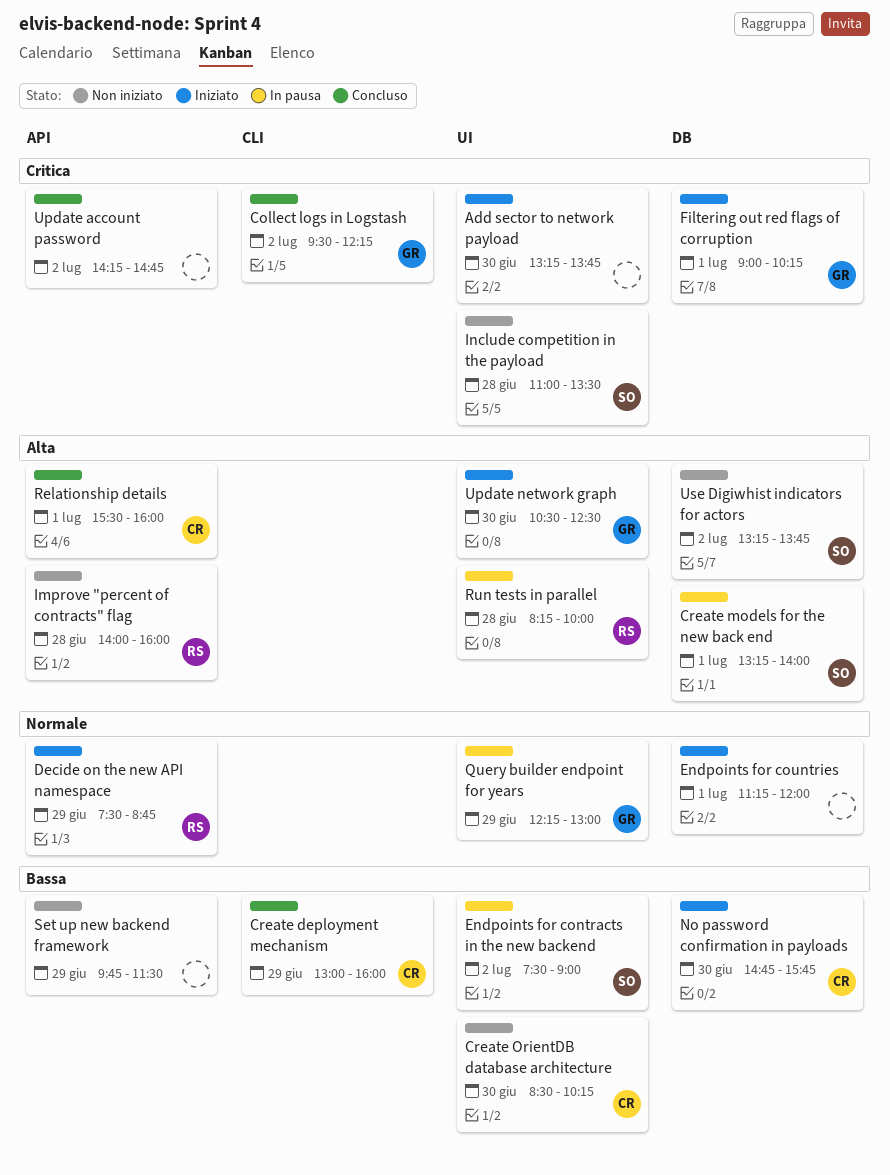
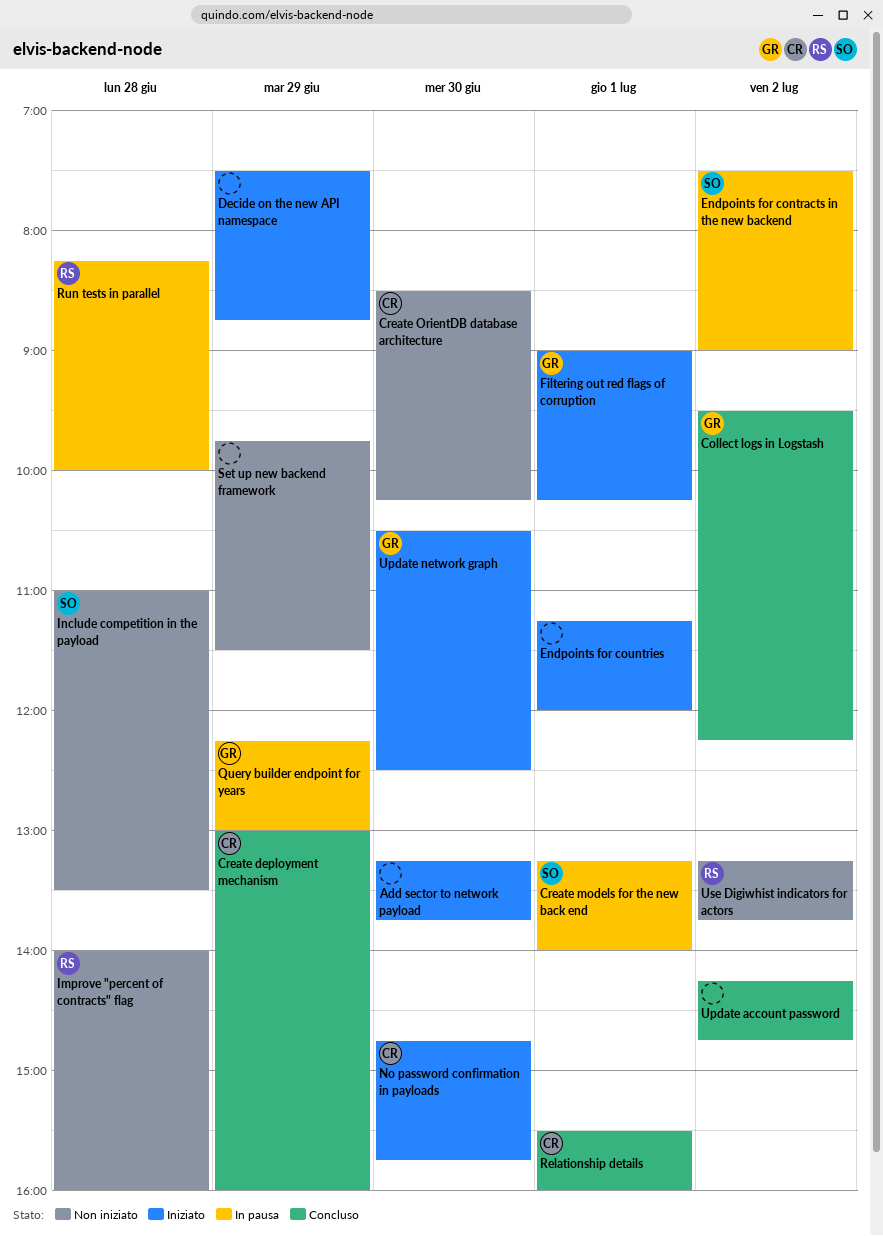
Decide on the new API namespace, owner: RS -> none
Use Digiwhist indicators for actors, owner: SO -> RS

